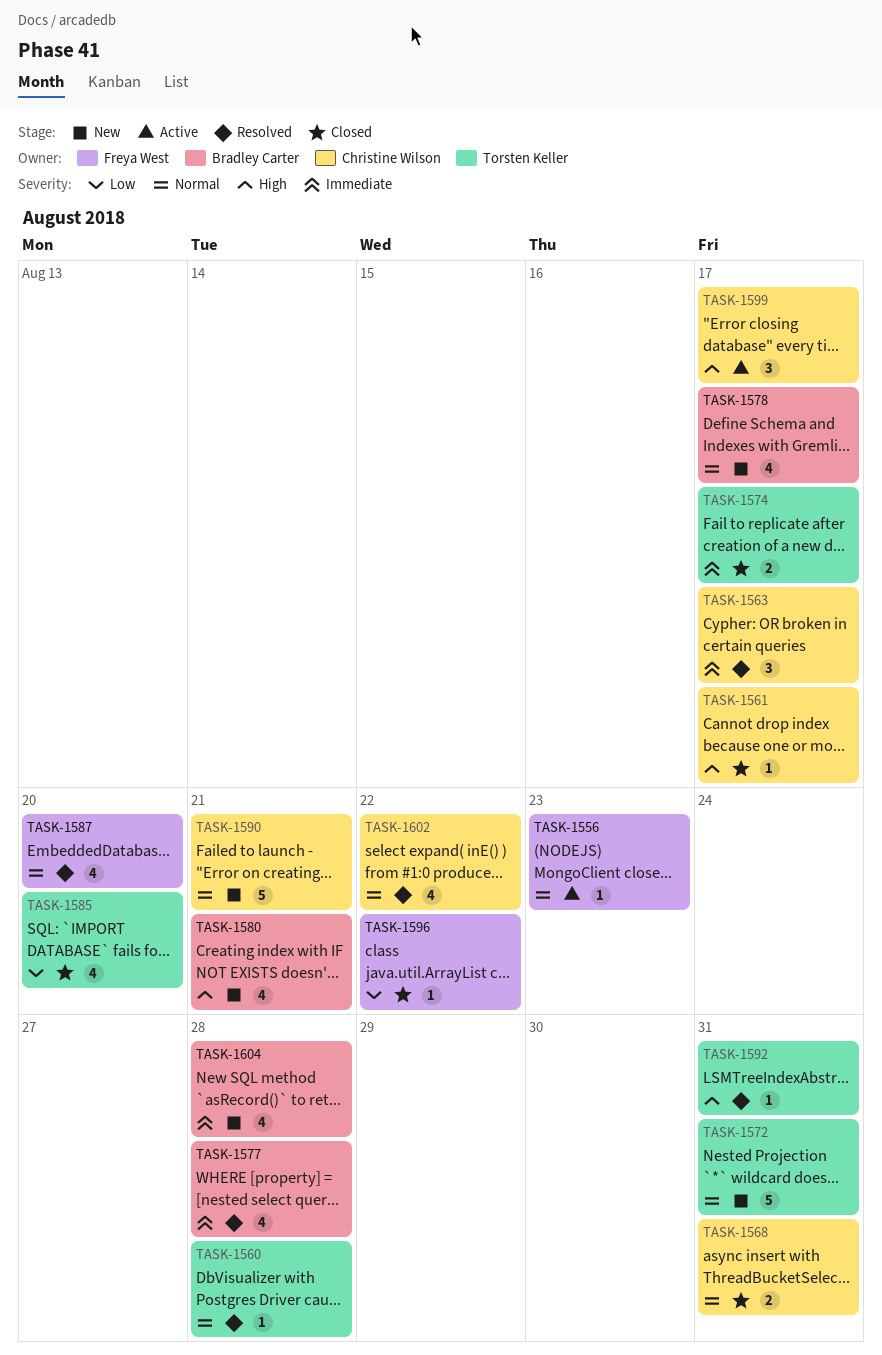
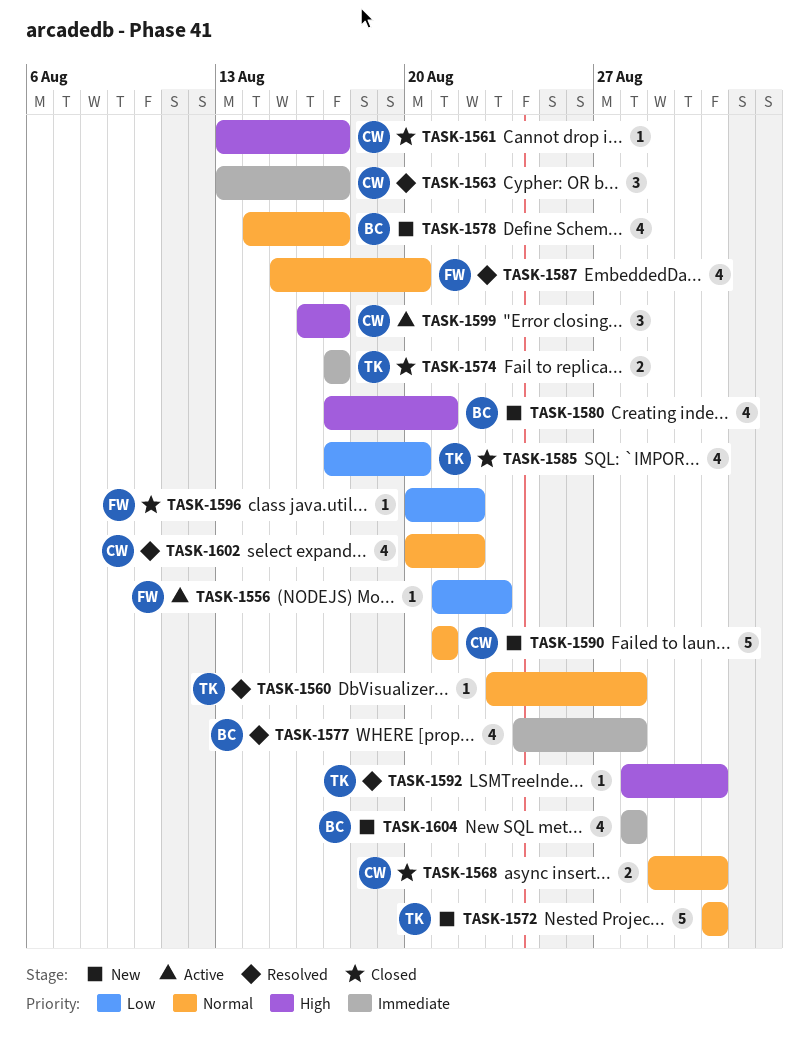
TASK-1556, priority: Normal -> Low

